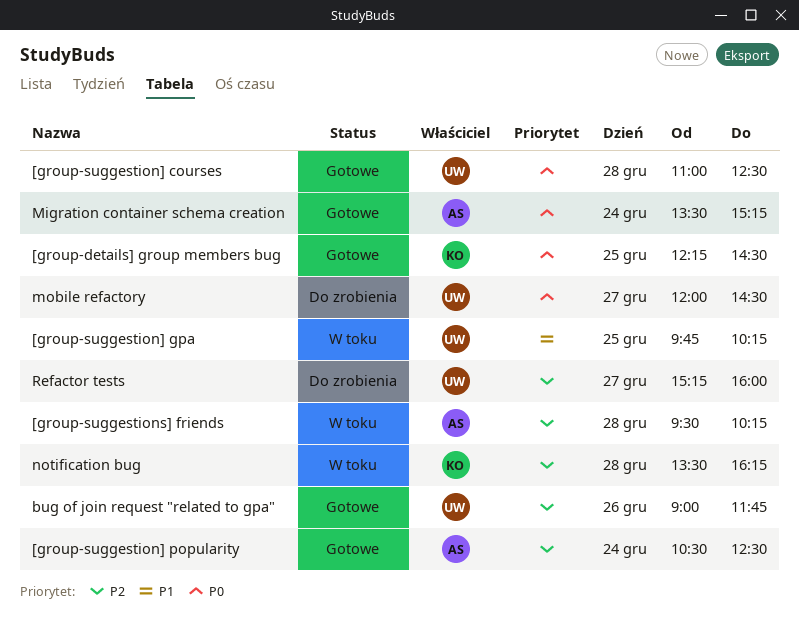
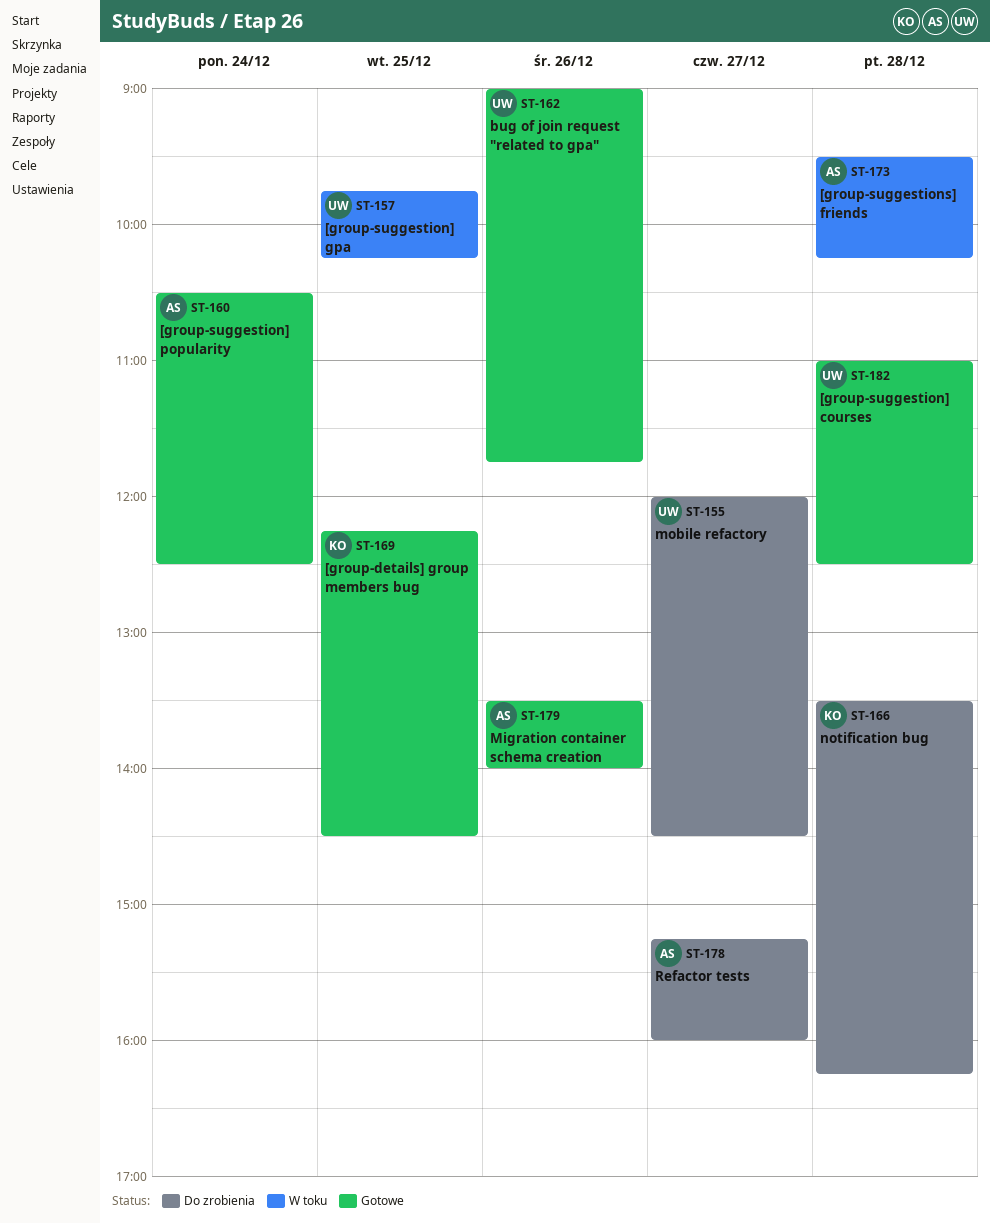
Migration container schema creation, day: Dec 24 -> Dec 26
Migration container schema creation, ends: 15:15 -> 14:00
notification bug, status: W toku -> Do zrobienia
Refactor tests, owner: UW -> AS

